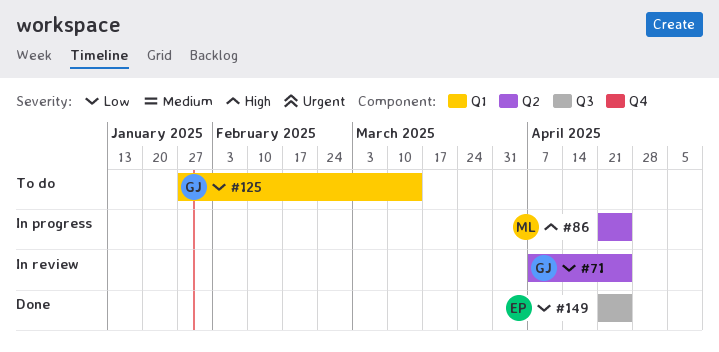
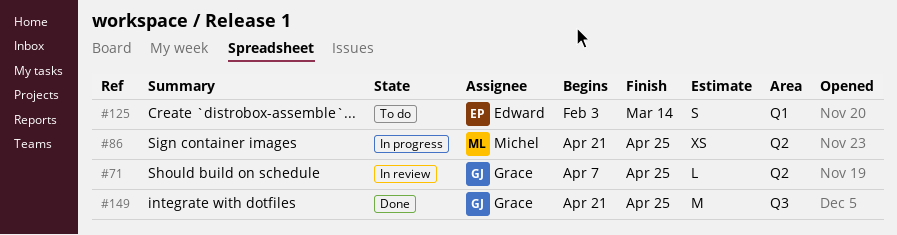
#125, owner: Grace -> Edward
#125, start: Jan 27 -> Feb 3
#149, owner: Edward -> Grace

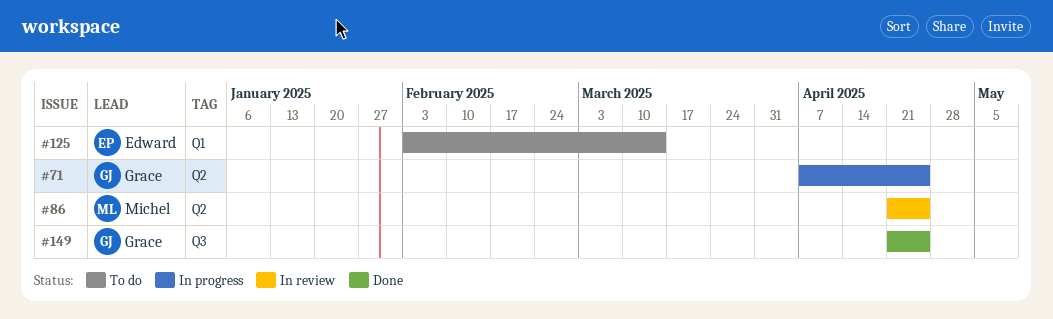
#71, status: In review -> In progress
#86, status: In progress -> In review

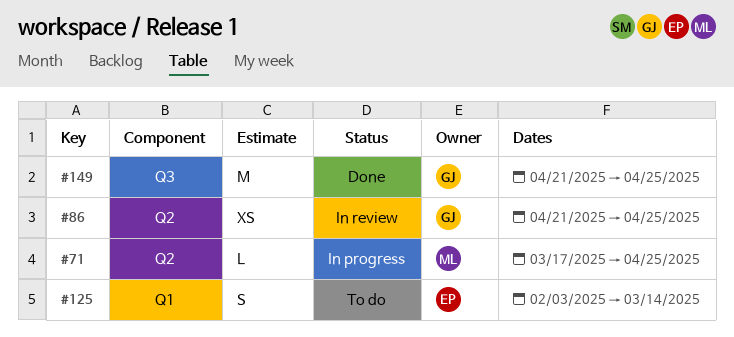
#71, owner: Grace -> Michel
#71, start: Apr 7 -> Mar 17
#86, owner: Michel -> Grace

